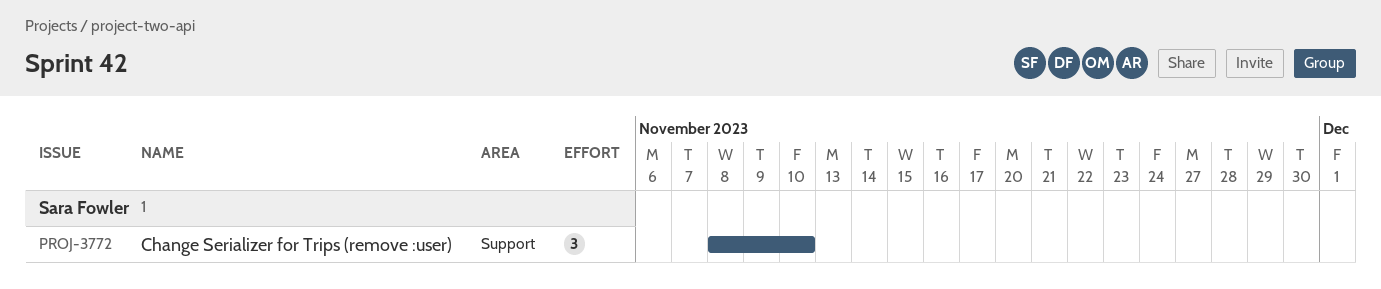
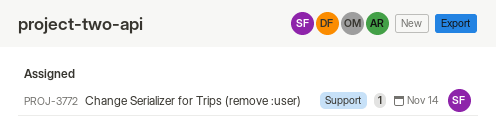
PROJ-3772, estimate: 3 -> 1
PROJ-3772, due: Nov 10 -> Nov 14

